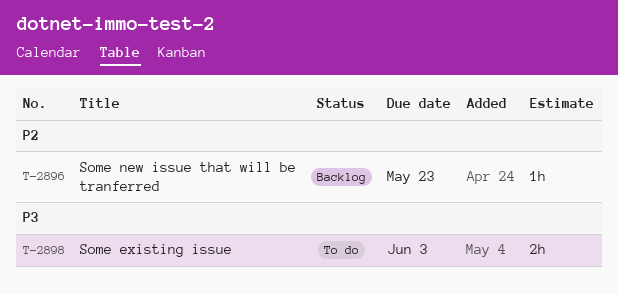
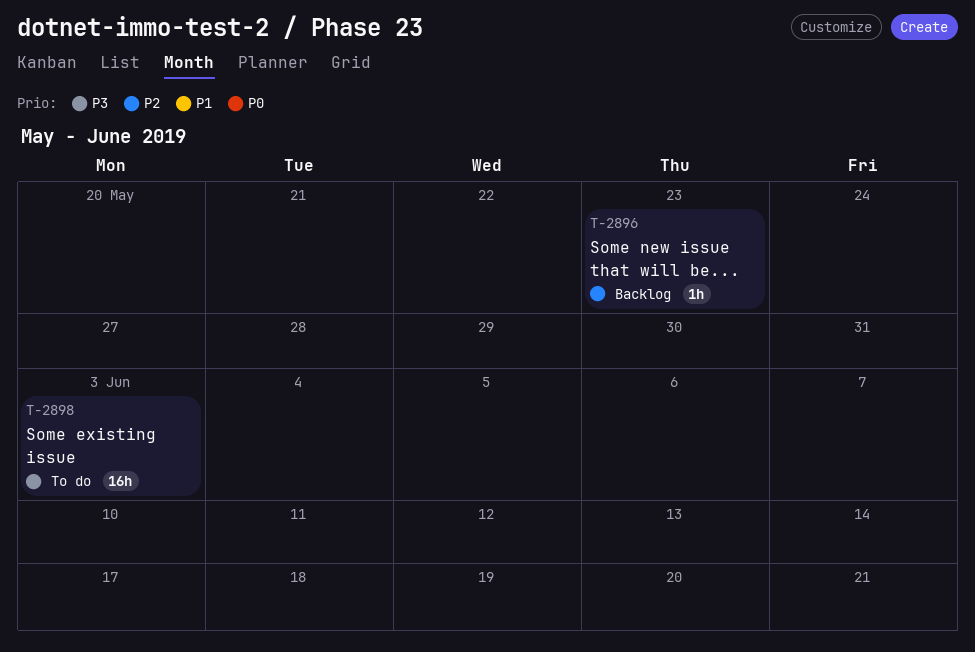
T-2898, estimate: 2h -> 16h

